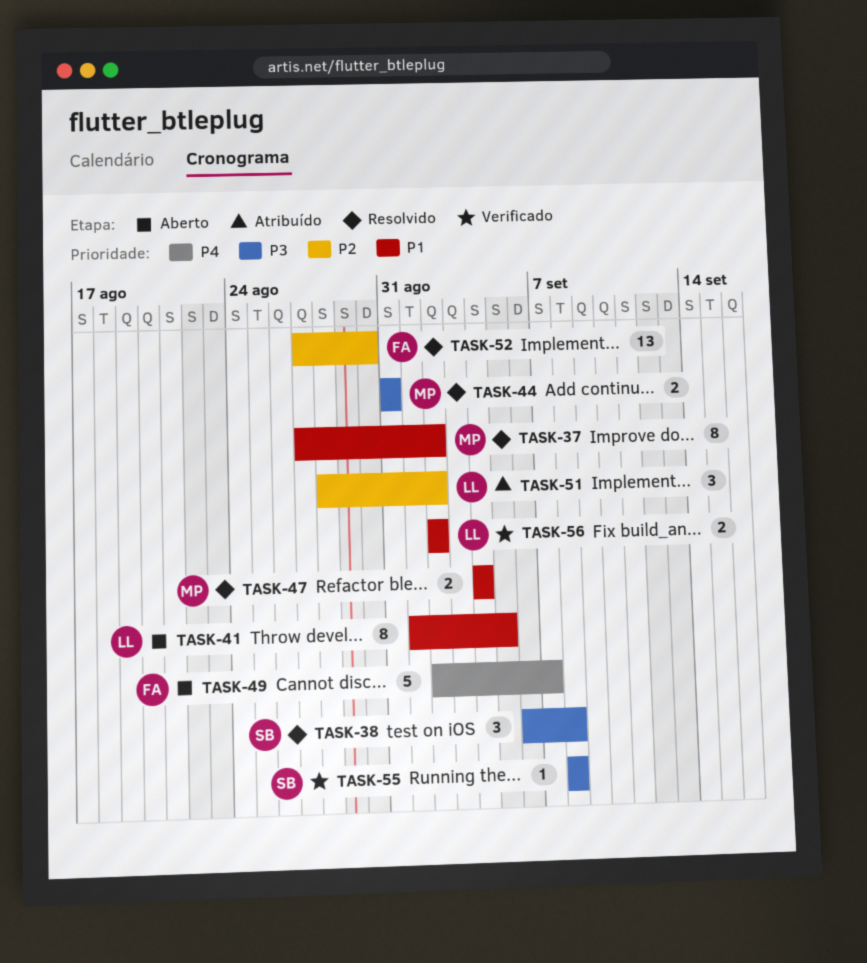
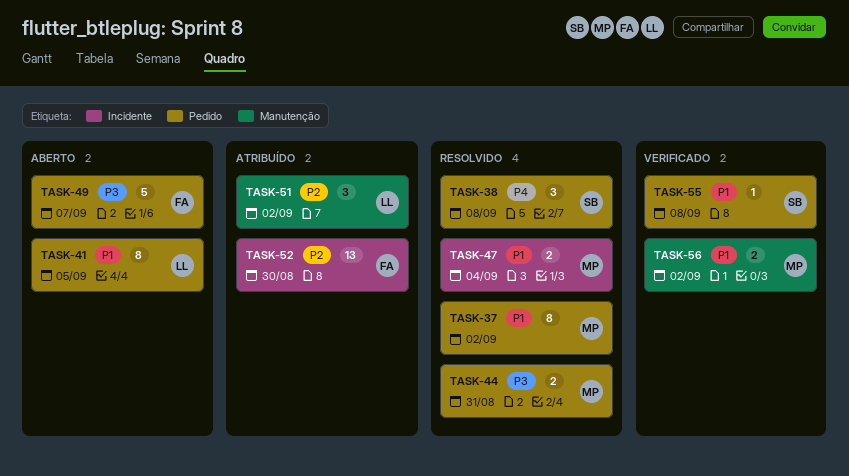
TASK-38, priority: P3 -> P4
TASK-49, priority: P4 -> P3
TASK-52, status: Resolvido -> Atribuído
TASK-55, priority: P3 -> P1
TASK-56, owner: LL -> MP

